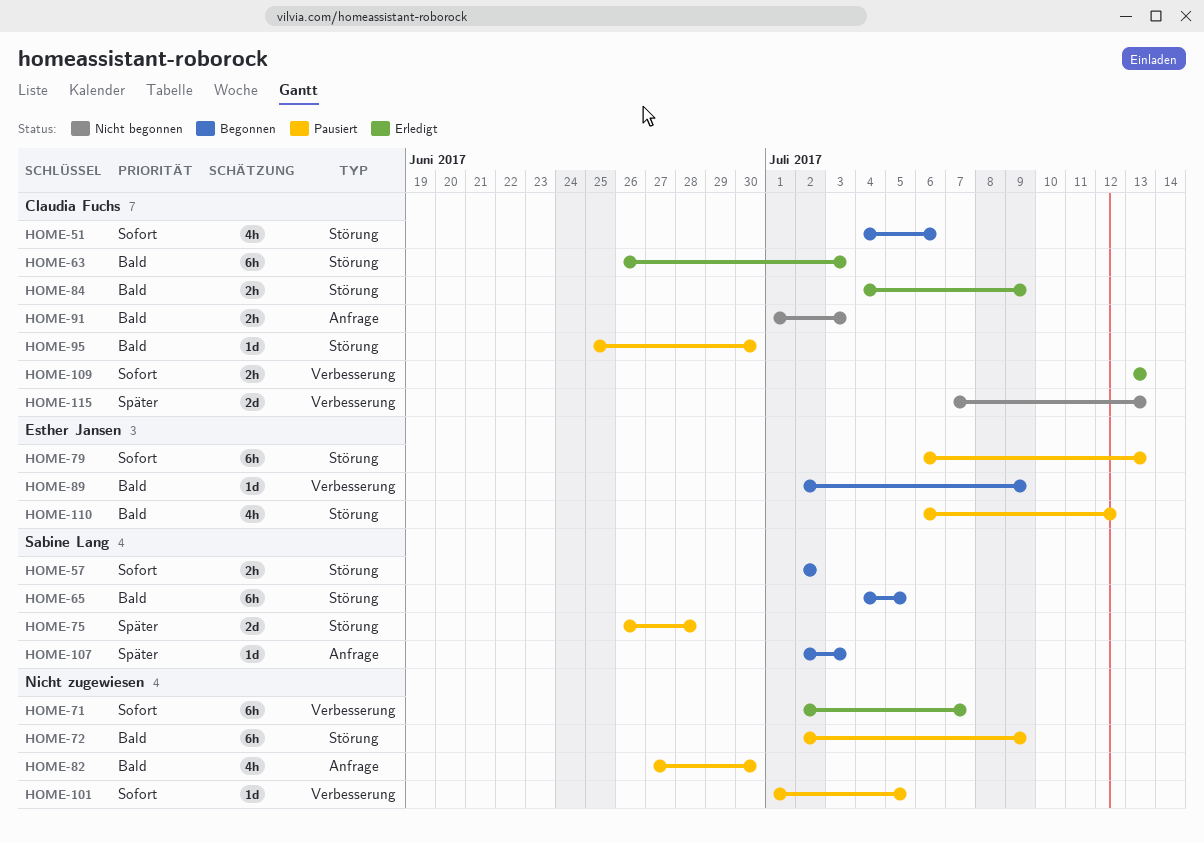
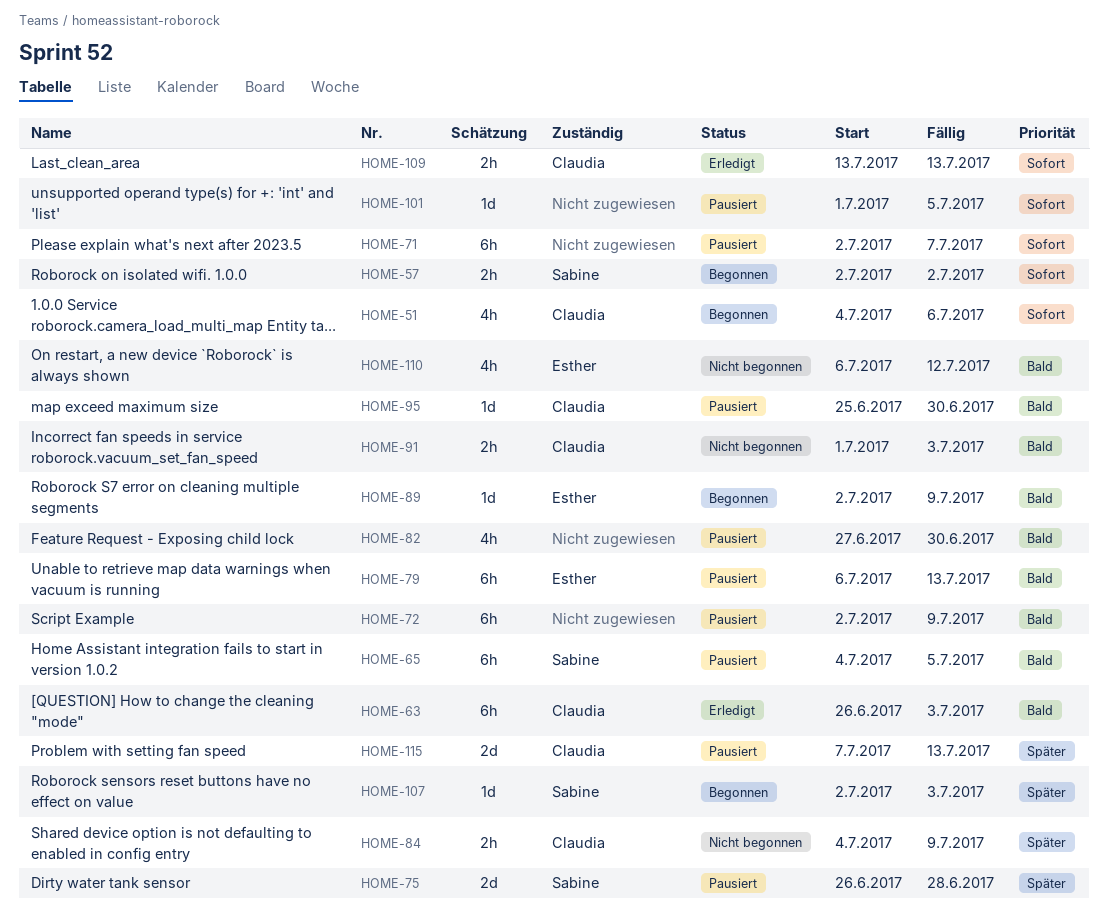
HOME-65, status: Begonnen -> Pausiert
HOME-71, status: Erledigt -> Pausiert
HOME-79, priority: Sofort -> Bald
HOME-84, status: Erledigt -> Nicht begonnen
HOME-84, priority: Bald -> Später
HOME-110, status: Pausiert -> Nicht begonnen
HOME-115, status: Nicht begonnen -> Pausiert

